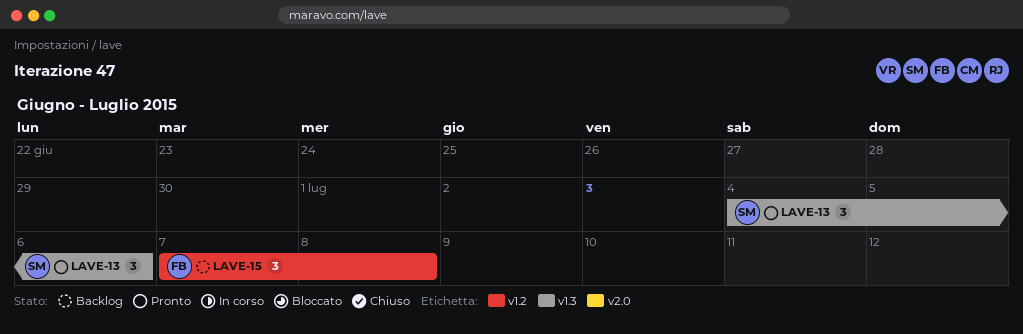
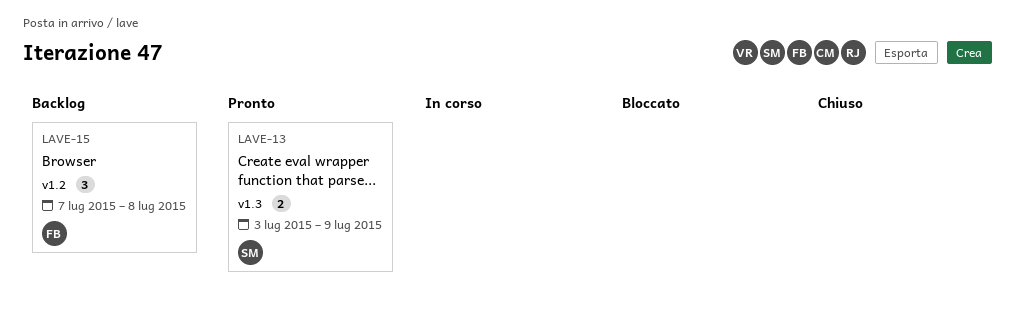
LAVE-13, estimate: 3 -> 2
LAVE-13, start: Jul 4 -> Jul 3
LAVE-13, due: Jul 6 -> Jul 9

